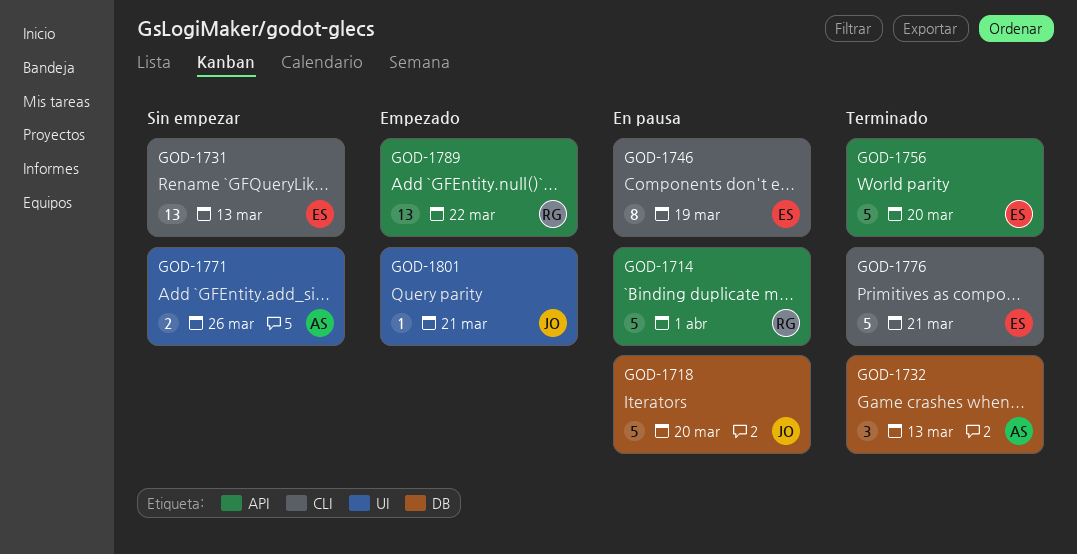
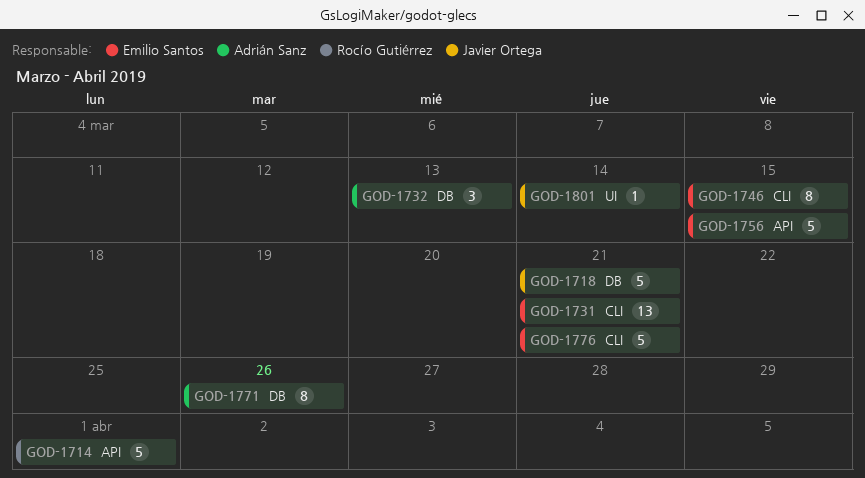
GOD-1718, due: Mar 20 -> Mar 21
GOD-1731, due: Mar 13 -> Mar 21
GOD-1746, due: Mar 19 -> Mar 15
GOD-1756, due: Mar 20 -> Mar 15
GOD-1771, label: UI -> DB
GOD-1771, estimate: 2 -> 8
GOD-1789: present -> none
GOD-1801, due: Mar 21 -> Mar 14

